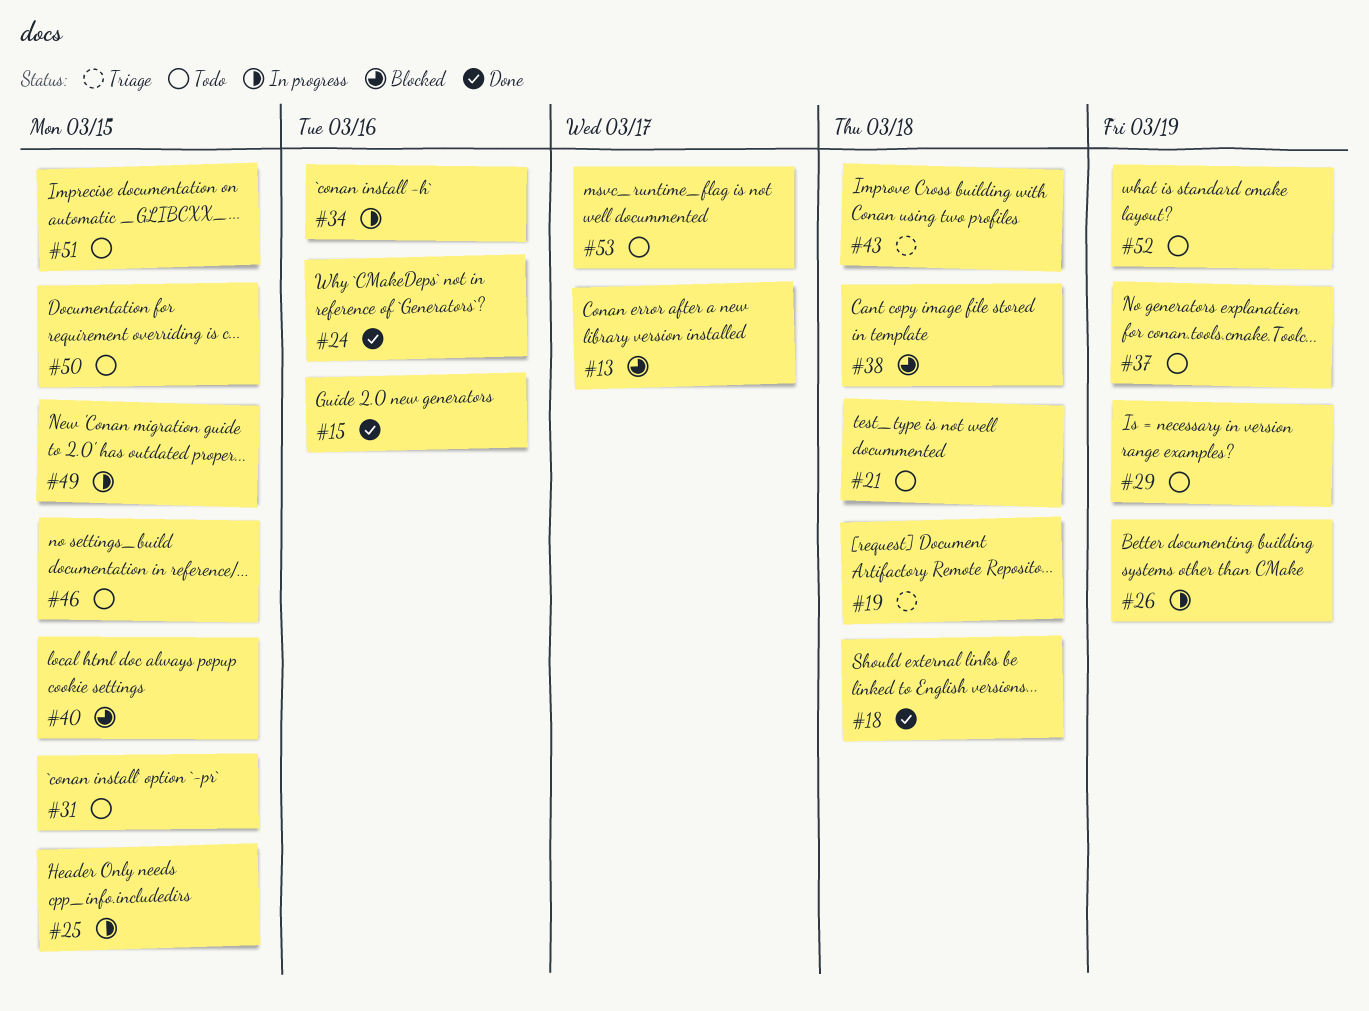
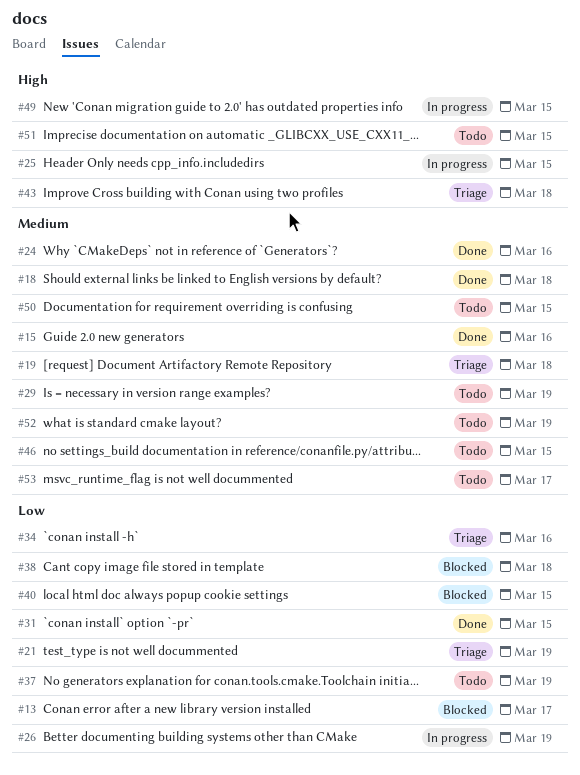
#21, status: Todo -> Triage
#21, due: Mar 18 -> Mar 19
#31, status: Todo -> Done
#34, status: In progress -> Triage

